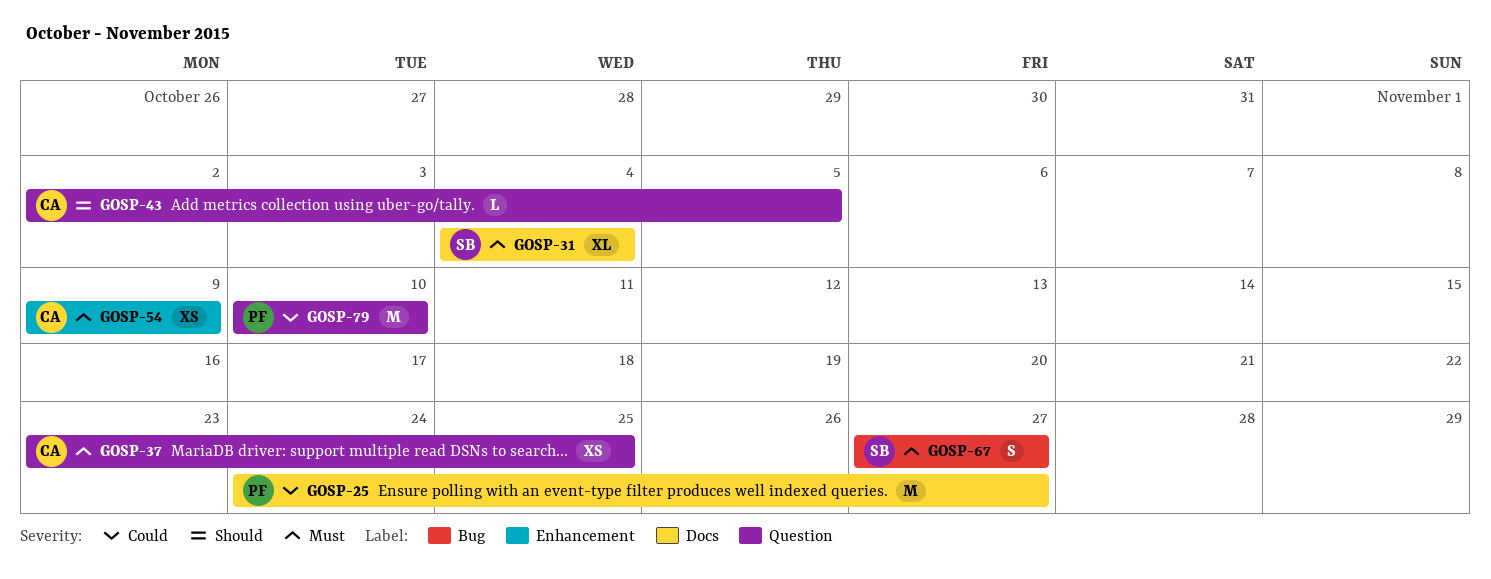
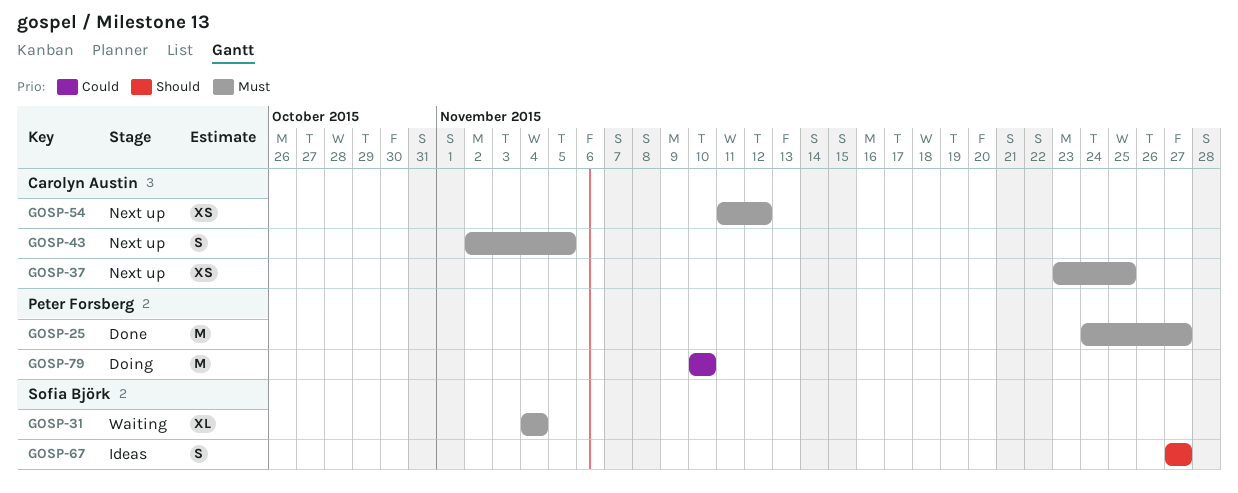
GOSP-25, priority: Could -> Must
GOSP-43, priority: Should -> Must
GOSP-43, estimate: L -> S
GOSP-54, start: Nov 9 -> Nov 11
GOSP-54, due: Nov 9 -> Nov 12
GOSP-67, priority: Must -> Should

